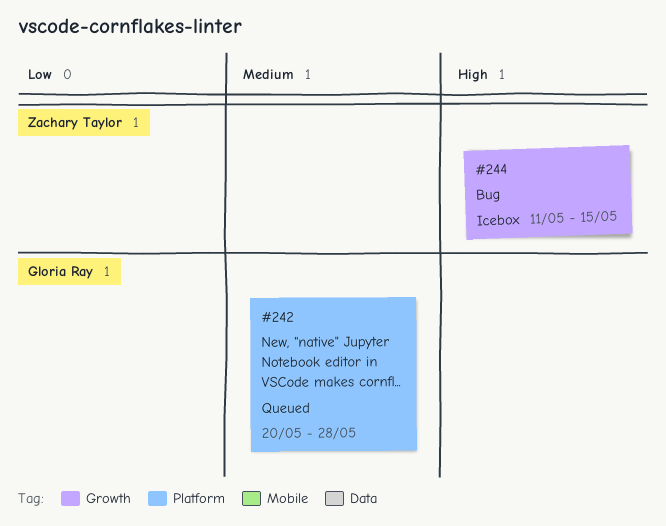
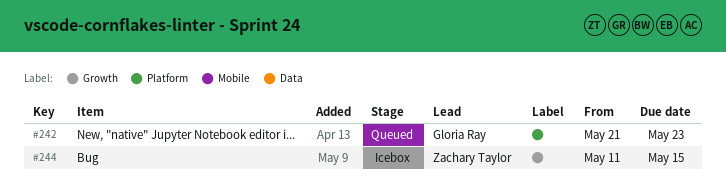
#242, start: May 20 -> May 21
#242, due: May 28 -> May 23

